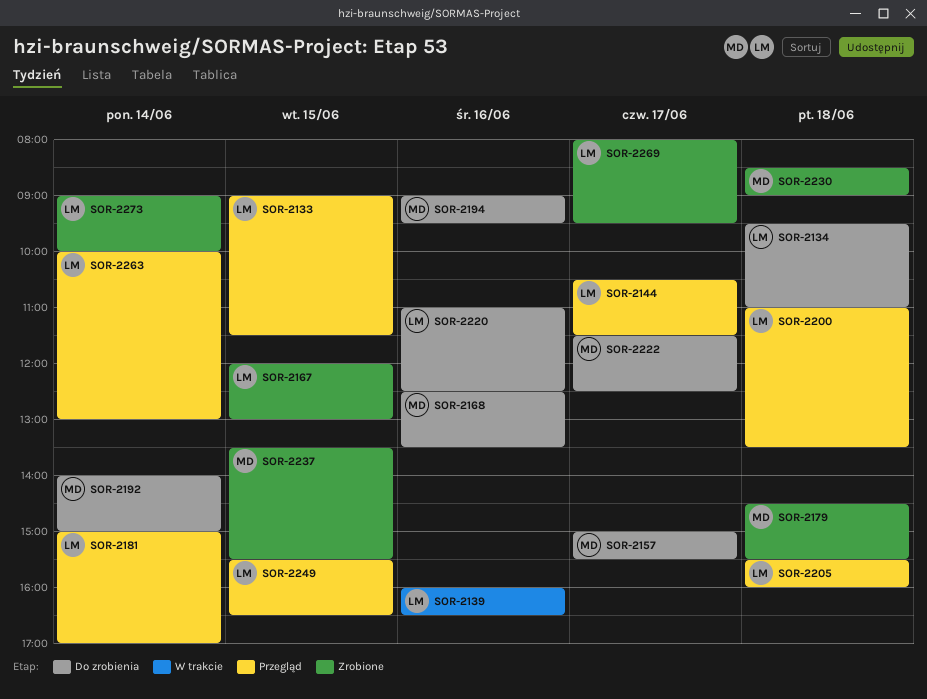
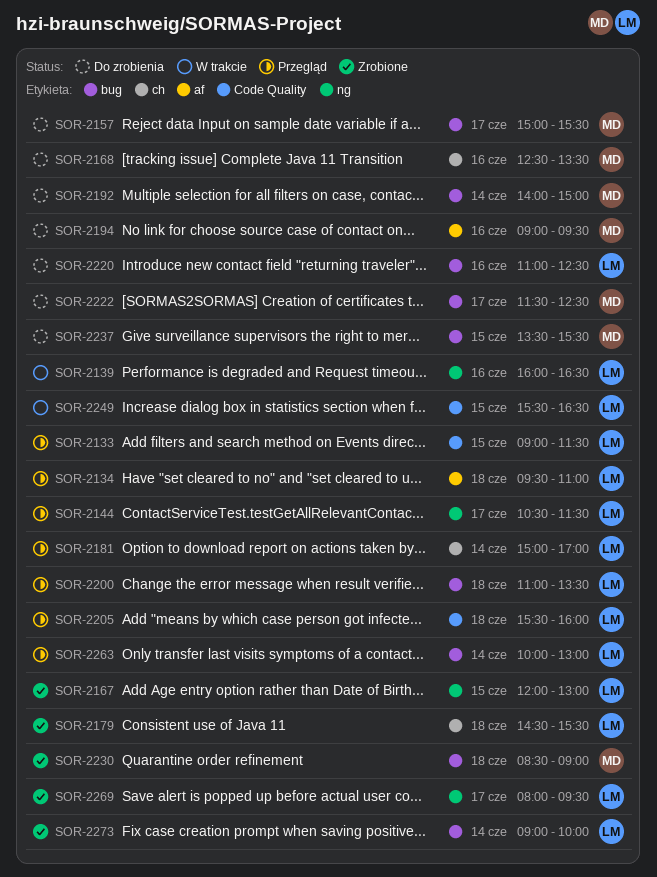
SOR-2134, status: Do zrobienia -> Przegląd
SOR-2179, owner: MD -> LM
SOR-2237, status: Zrobione -> Do zrobienia
SOR-2249, status: Przegląd -> W trakcie

